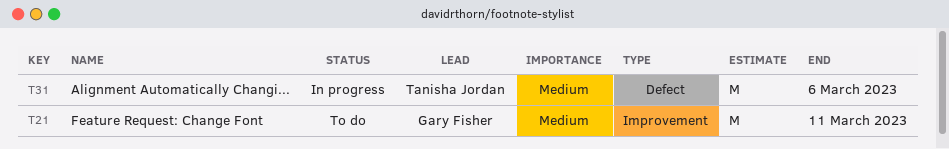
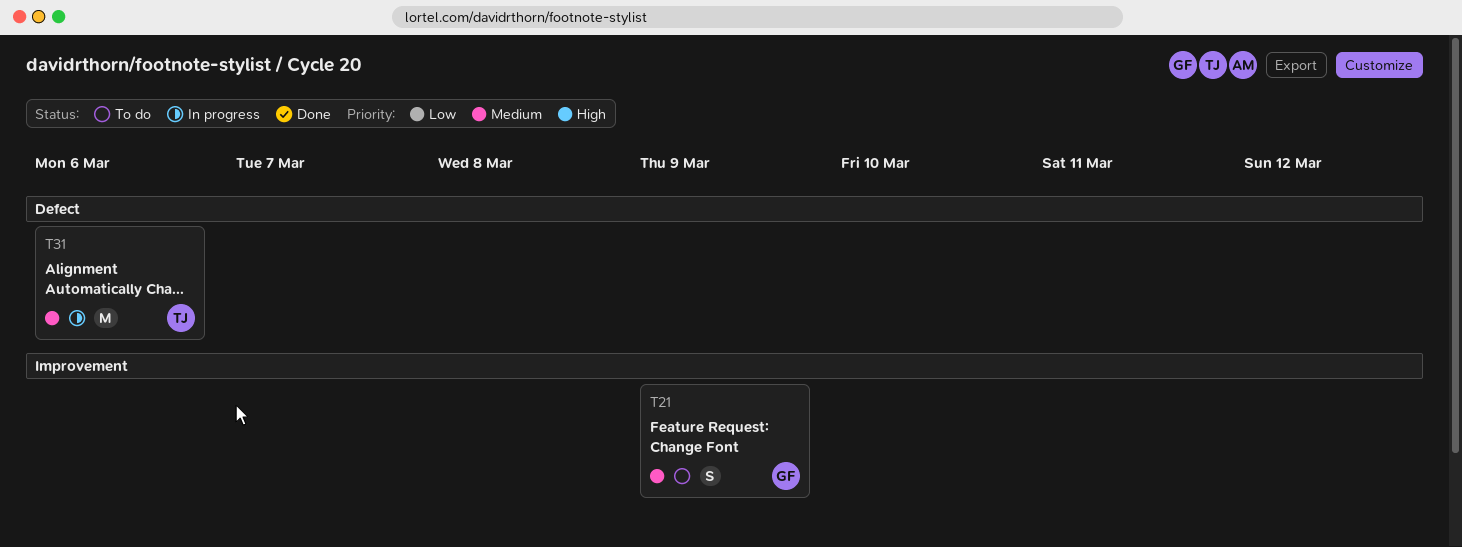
T21, estimate: M -> S
T21, due: Mar 11 -> Mar 9

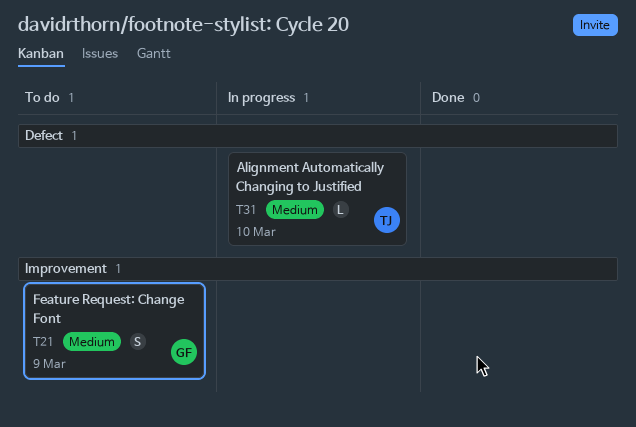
T31, estimate: M -> L
T31, due: Mar 6 -> Mar 10

